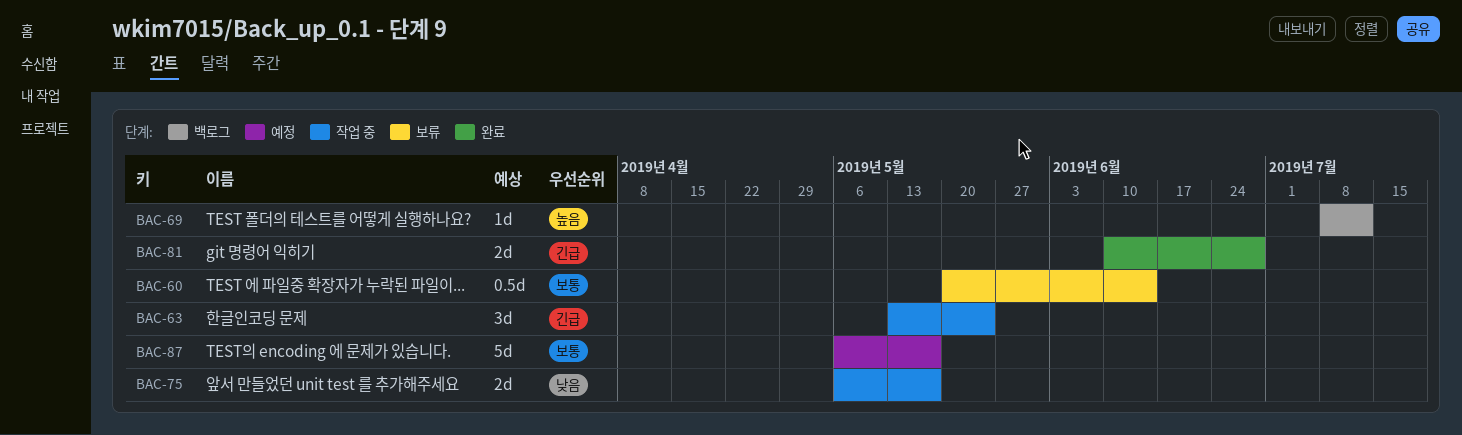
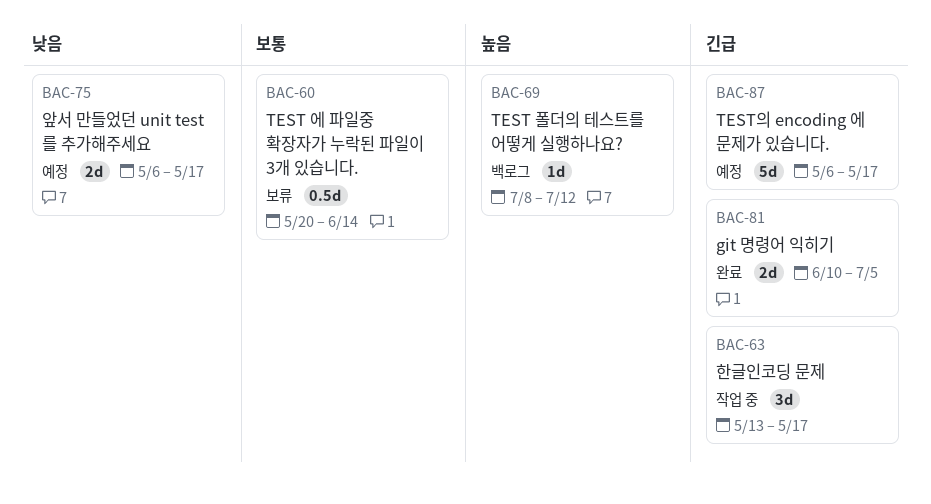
BAC-63, due: May 24 -> May 17
BAC-75, status: 작업 중 -> 예정
BAC-81, due: Jun 28 -> Jul 5
BAC-87, priority: 보통 -> 긴급

